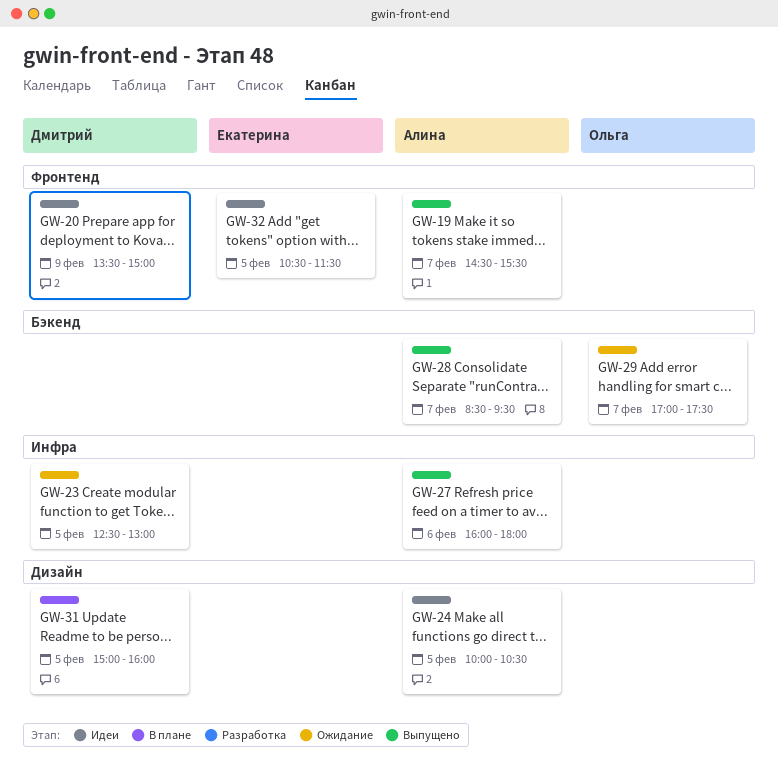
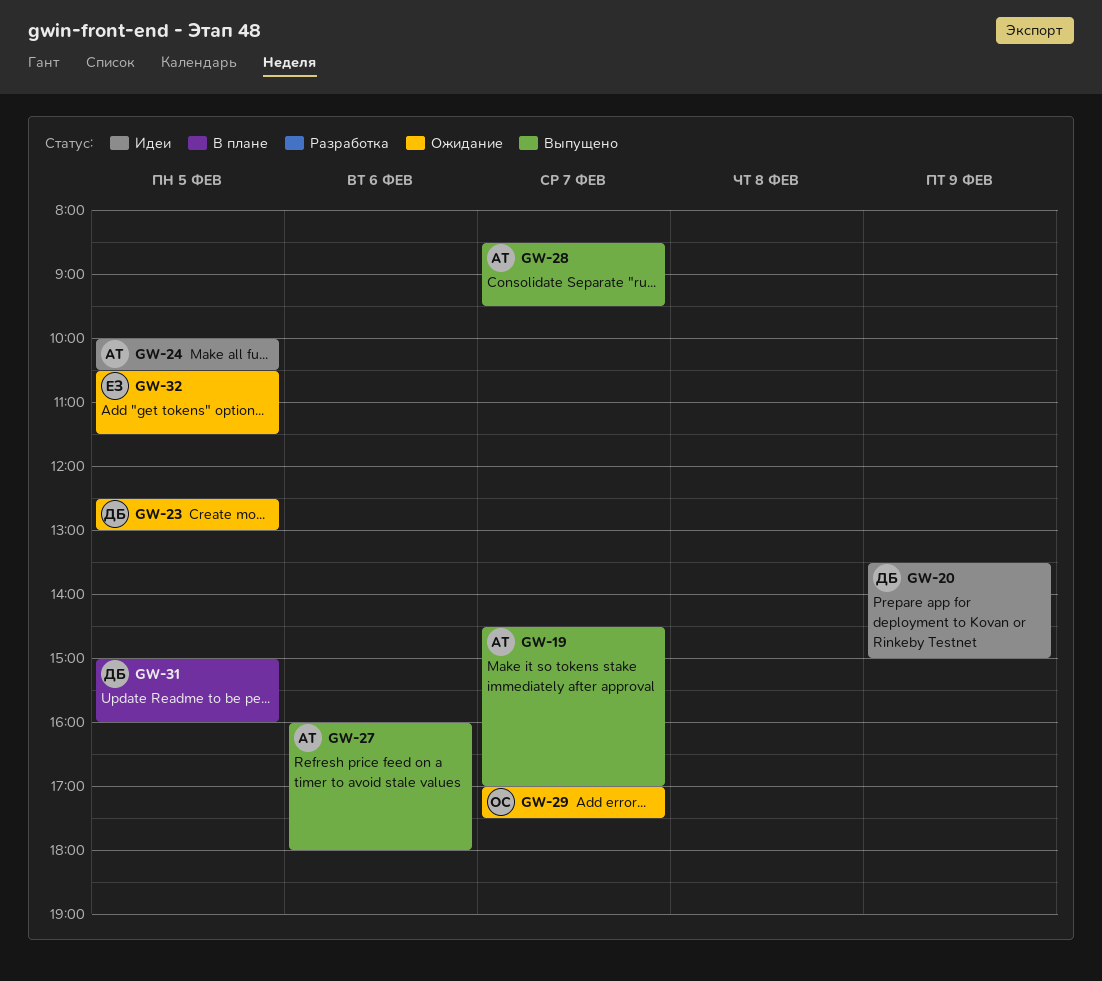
GW-19, ends: 15:30 -> 17:00
GW-32, status: Идеи -> Ожидание

